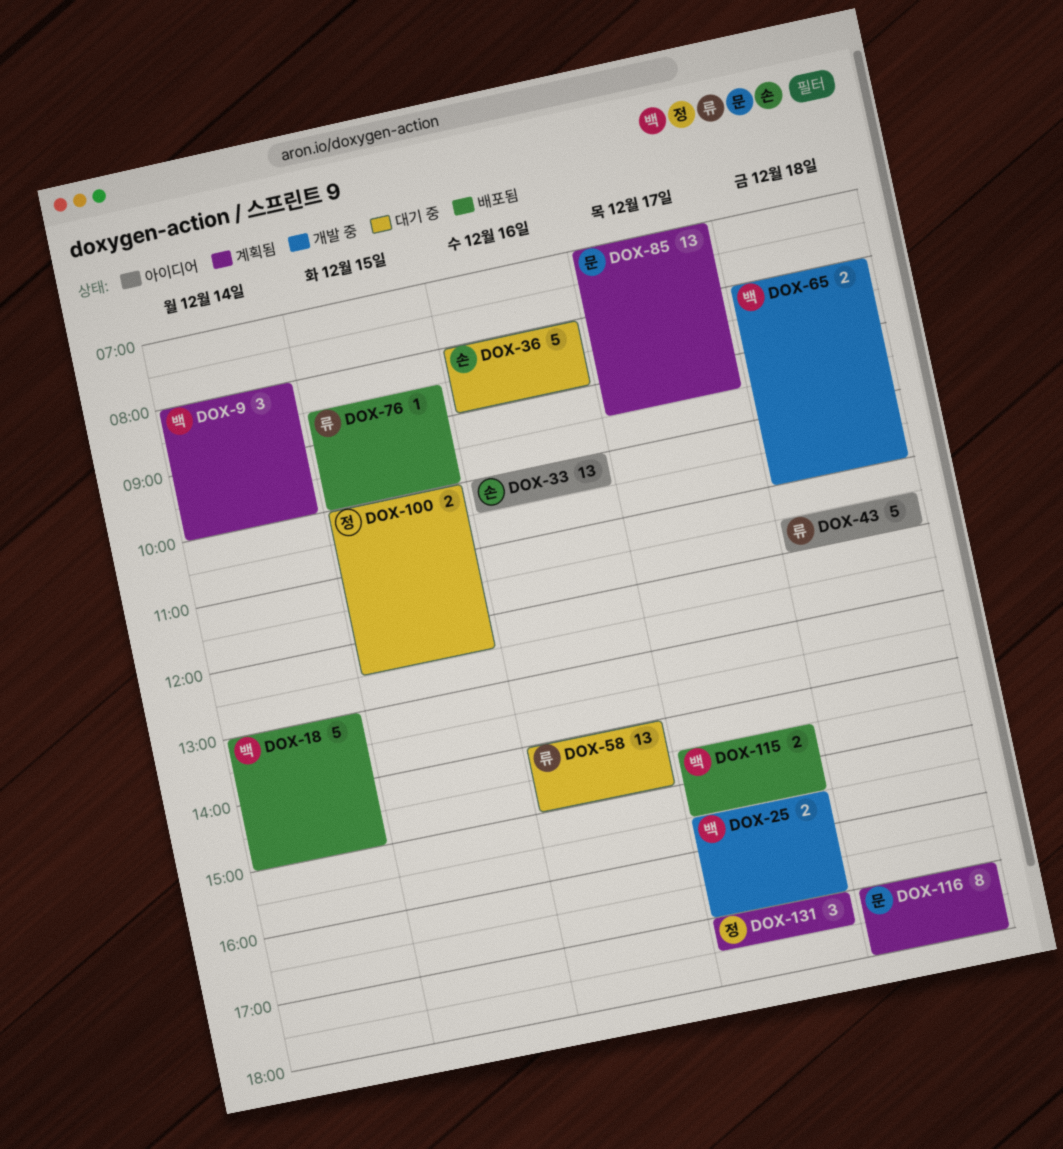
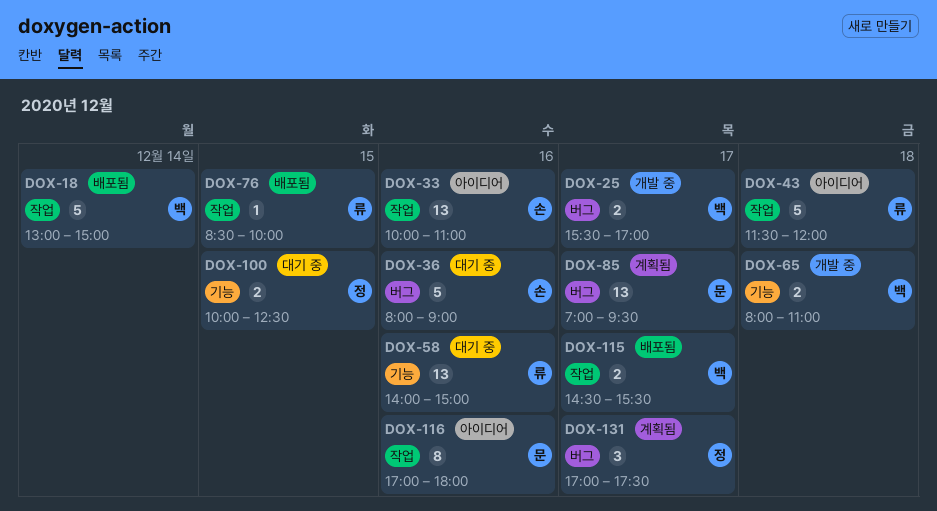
DOX-9: present -> none
DOX-33, ends: 10:30 -> 11:00
DOX-116, status: 계획됨 -> 아이디어
DOX-116, day: Dec 18 -> Dec 16

